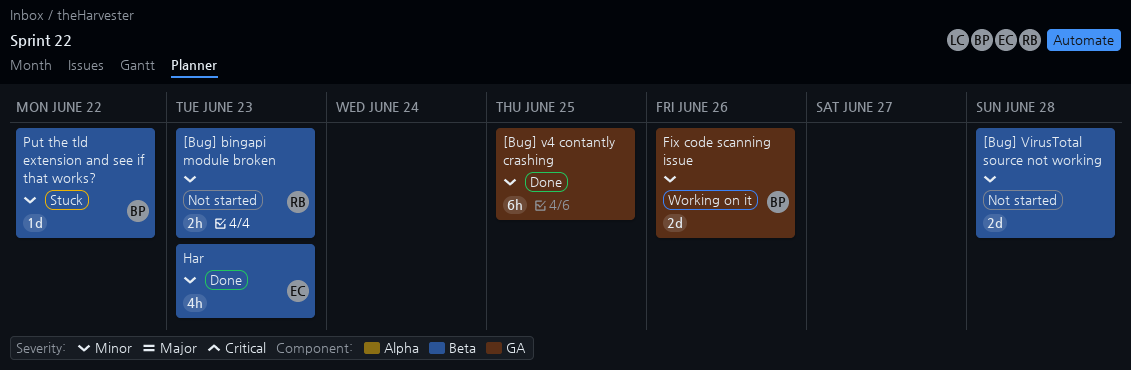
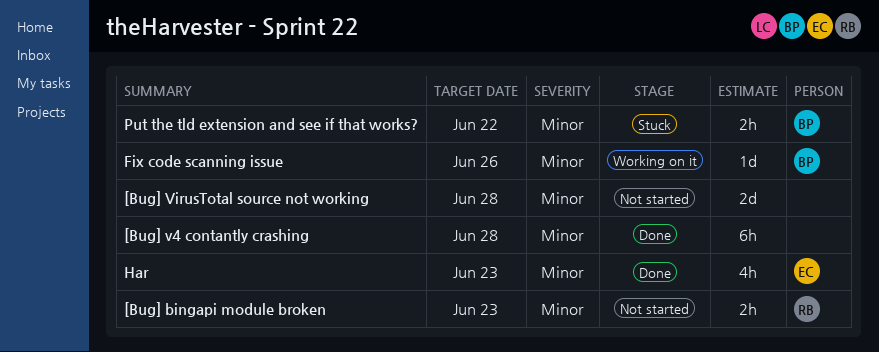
[Bug] v4 contantly crashing, due: Jun 25 -> Jun 28
Fix code scanning issue, estimate: 2d -> 1d
Put the tld extension and see if that works?, estimate: 1d -> 2h

